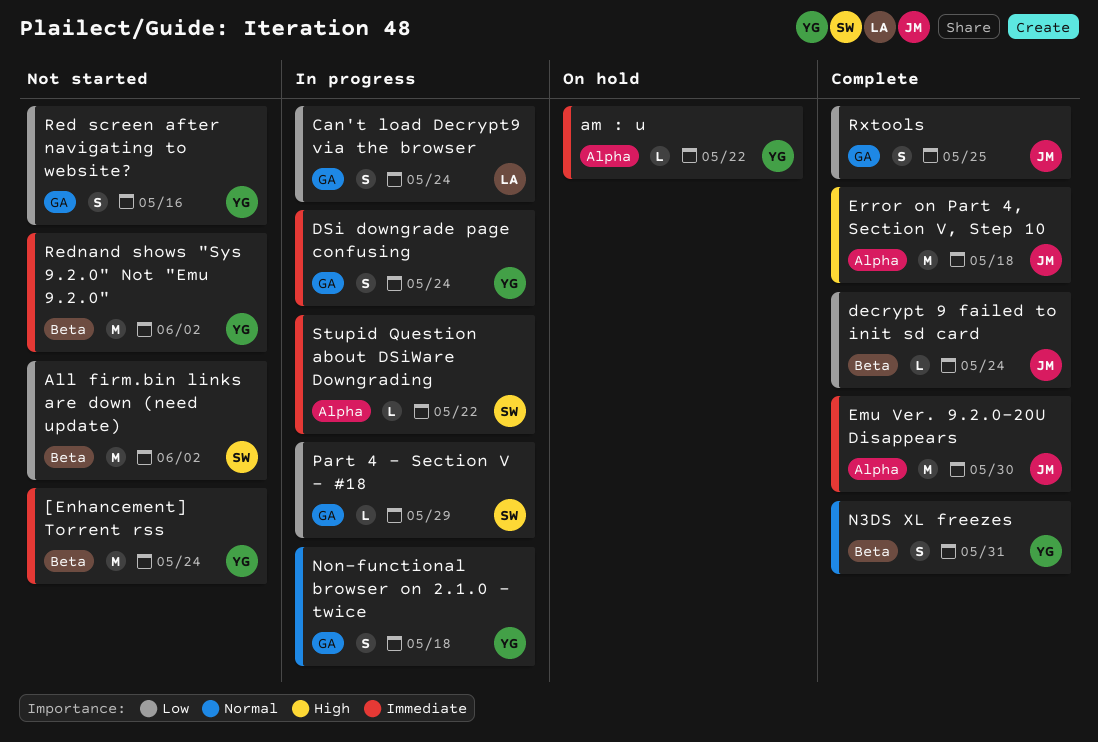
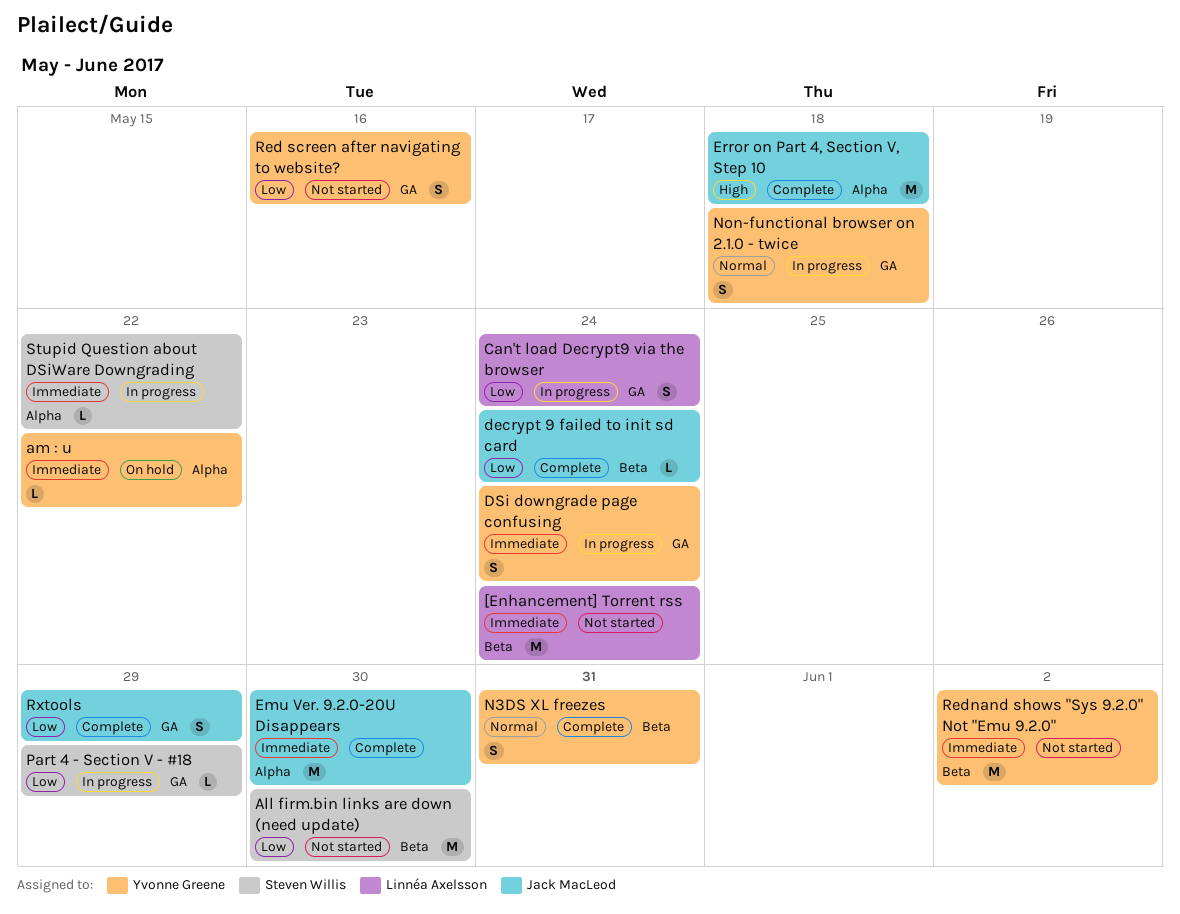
[Enhancement] Torrent rss, owner: Yvonne Greene -> Linnéa Axelsson
All firm.bin links are down (need update), due: Jun 2 -> May 30
Rxtools, due: May 25 -> May 29

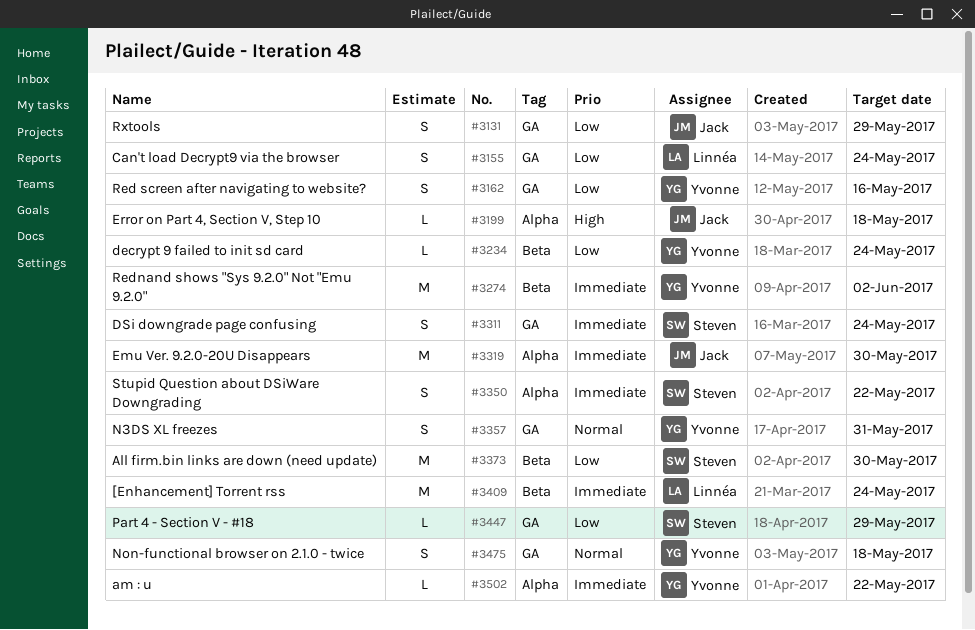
decrypt 9 failed to init sd card, owner: Jack MacLeod -> Yvonne Greene
DSi downgrade page confusing, owner: Yvonne Greene -> Steven Willis
Error on Part 4, Section V, Step 10, estimate: M -> L
N3DS XL freezes, label: Beta -> GA
Stupid Question about DSiWare Downgrading, estimate: L -> S

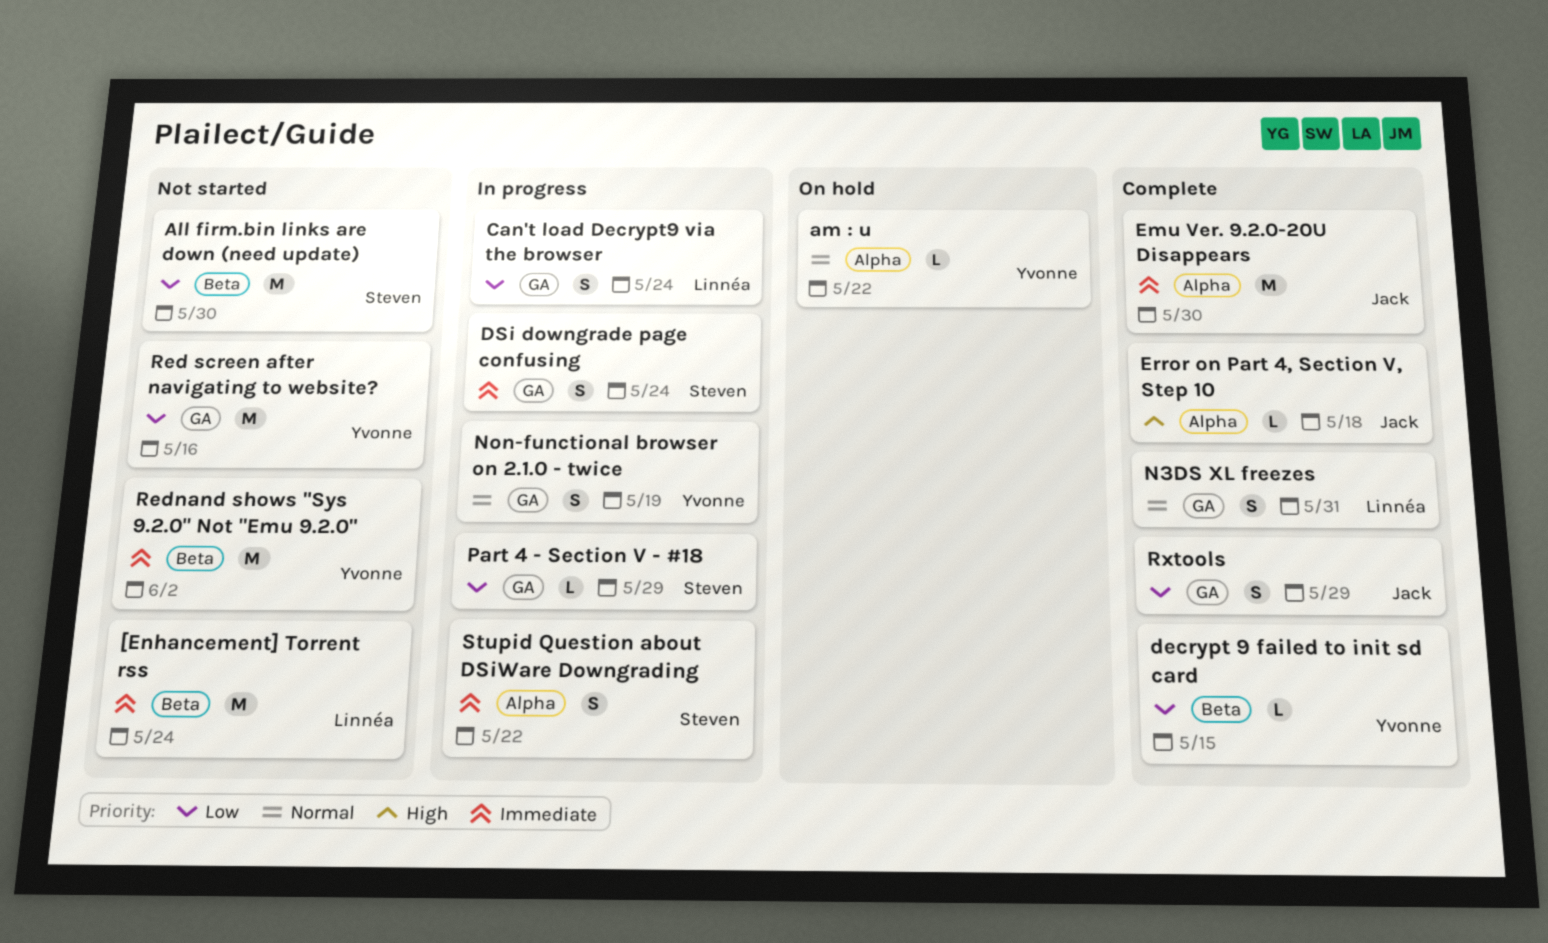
am : u, priority: Immediate -> Normal
decrypt 9 failed to init sd card, due: May 24 -> May 15
N3DS XL freezes, owner: Yvonne -> Linnéa
Non-functional browser on 2.1.0 - twice, due: May 18 -> May 19
Red screen after navigating to website?, estimate: S -> M

